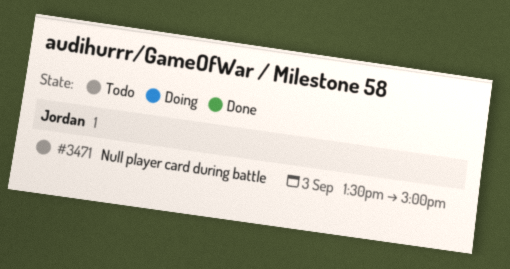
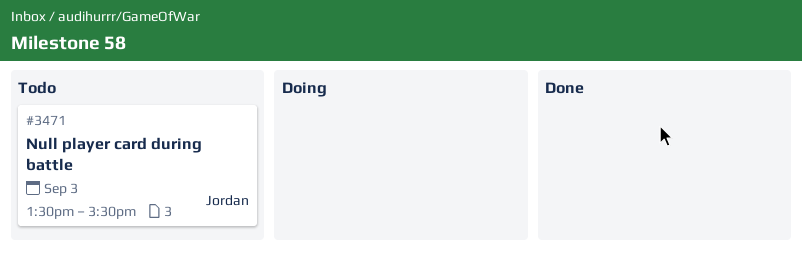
#3471, ends: 15:00 -> 15:30

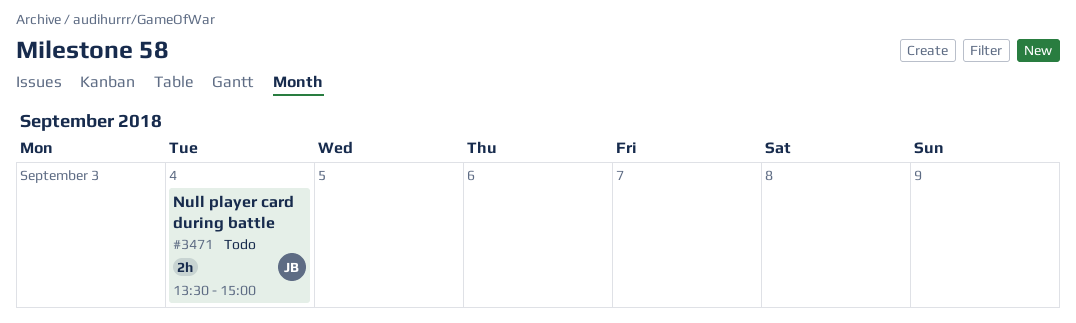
#3471, day: Sep 3 -> Sep 4
#3471, ends: 15:30 -> 15:00

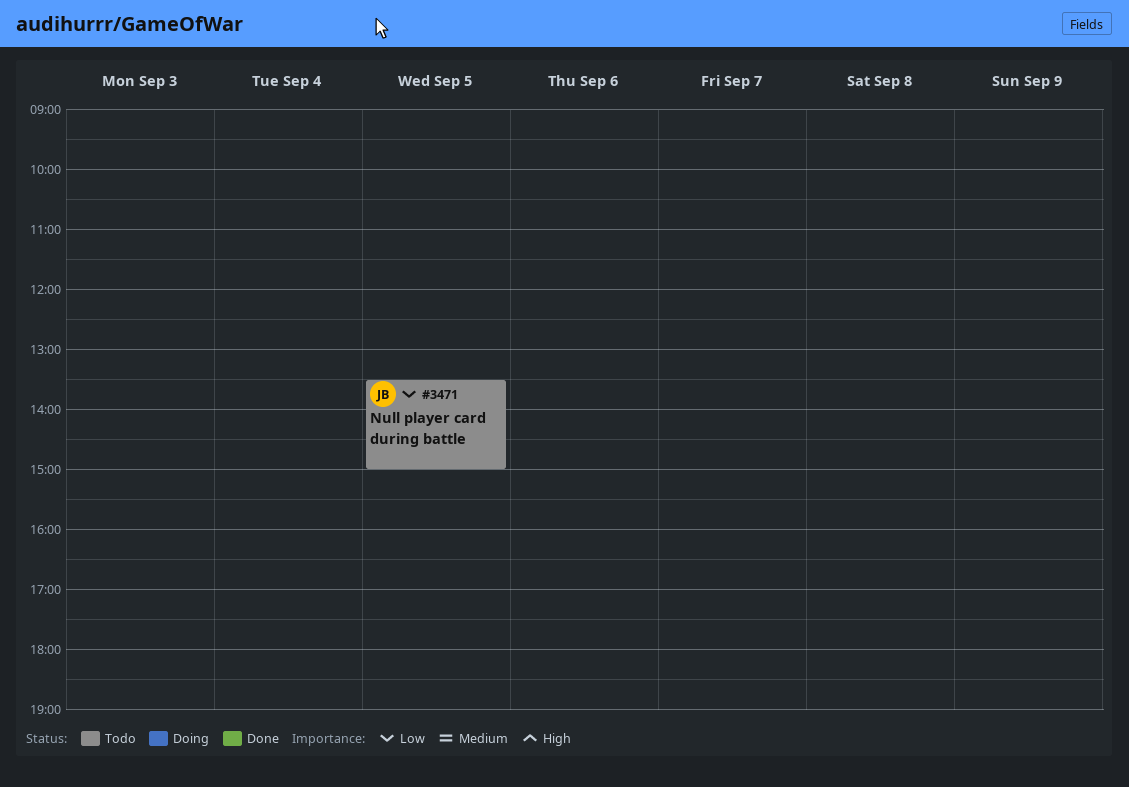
#3471, day: Sep 4 -> Sep 5

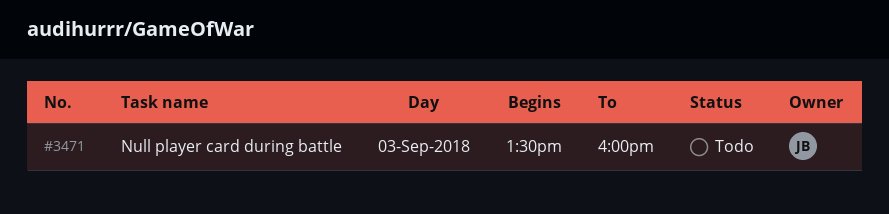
#3471, day: Sep 5 -> Sep 3
#3471, ends: 15:00 -> 16:00

